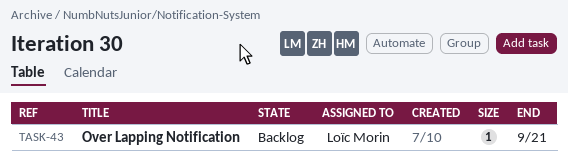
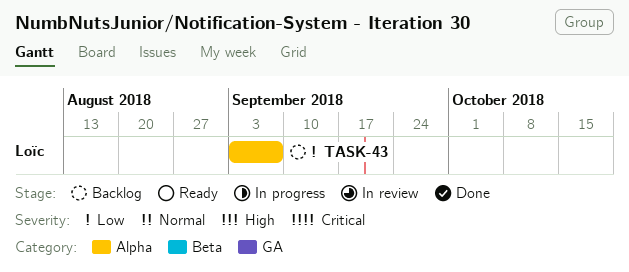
TASK-43, due: Sep 21 -> Sep 7

